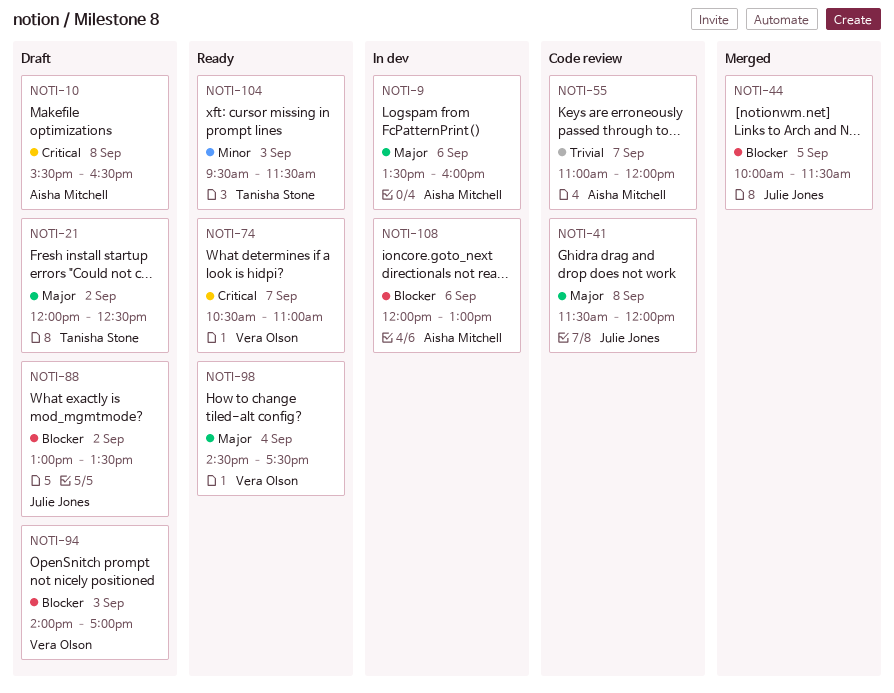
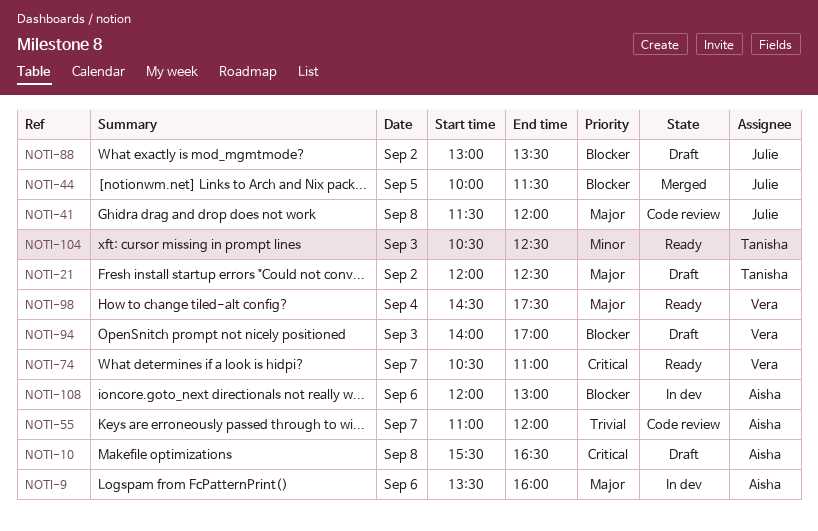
NOTI-104, begins: 09:30 -> 10:30
NOTI-104, ends: 11:30 -> 12:30

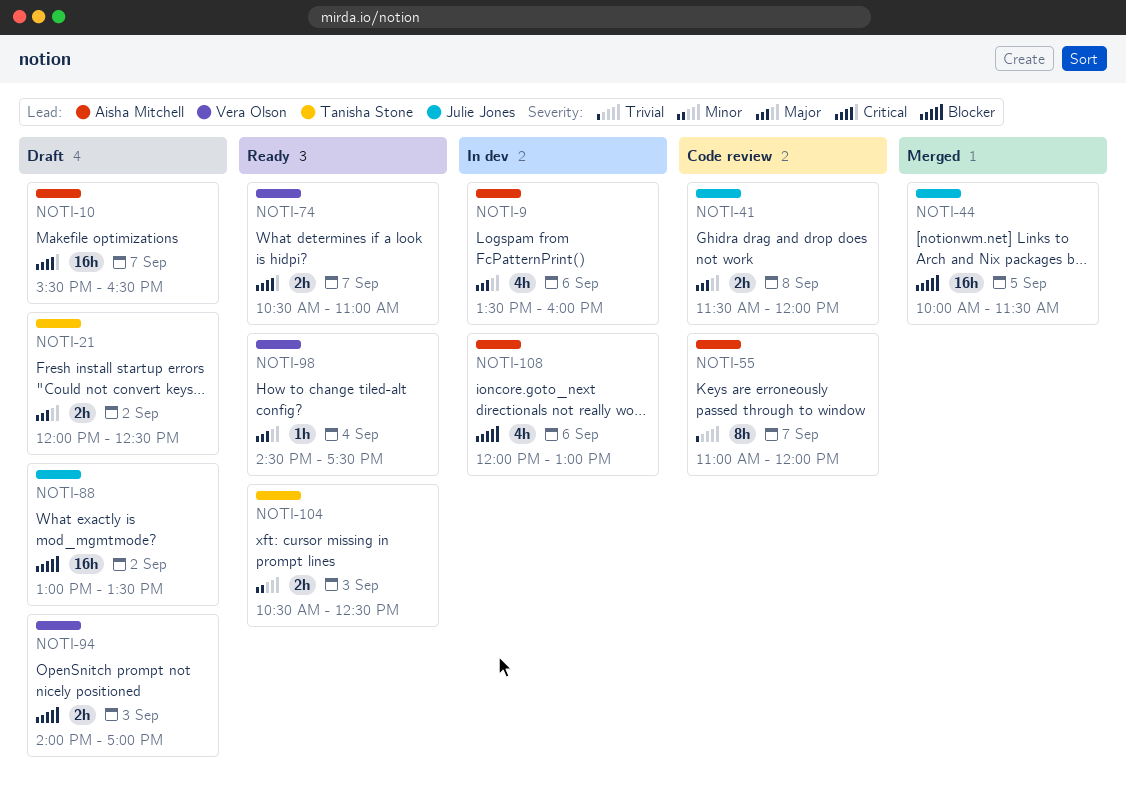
NOTI-10, day: Sep 8 -> Sep 7

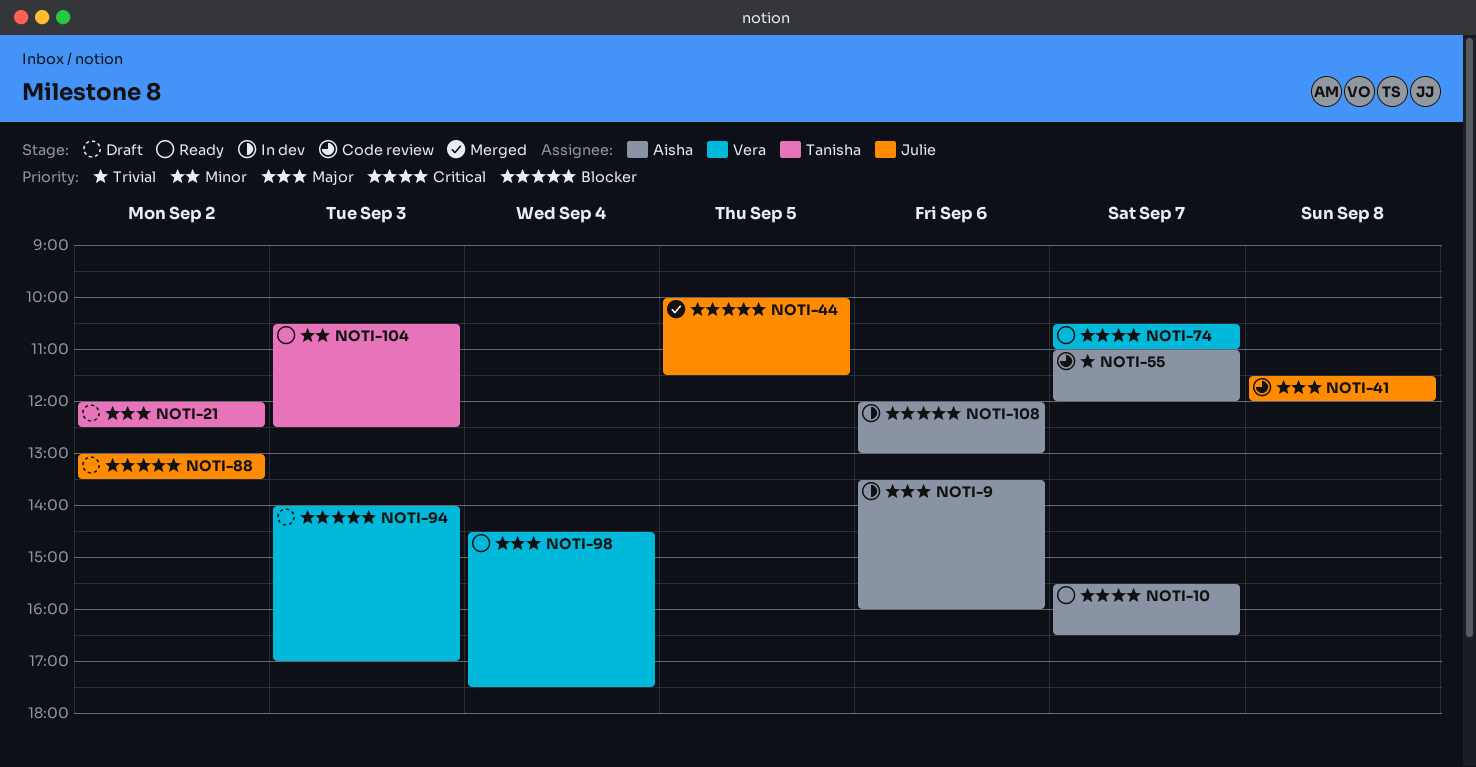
NOTI-10, status: Draft -> Ready

